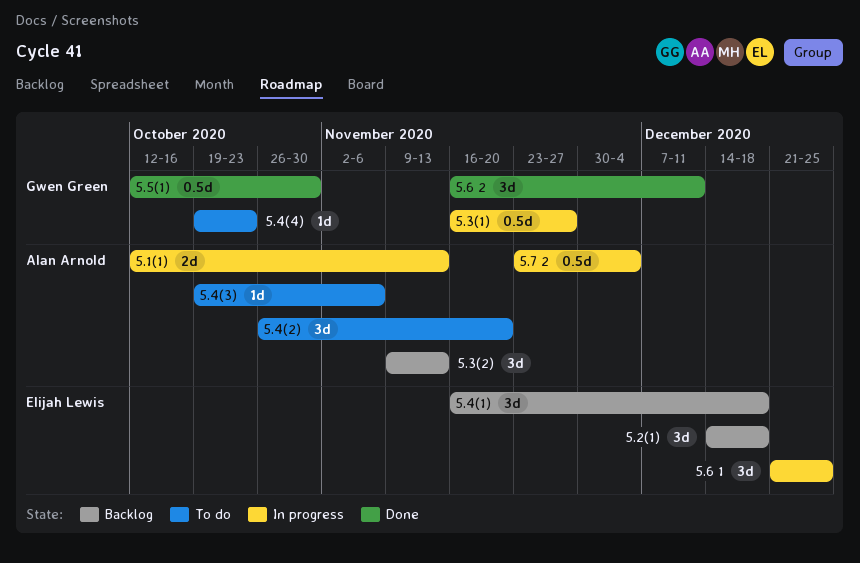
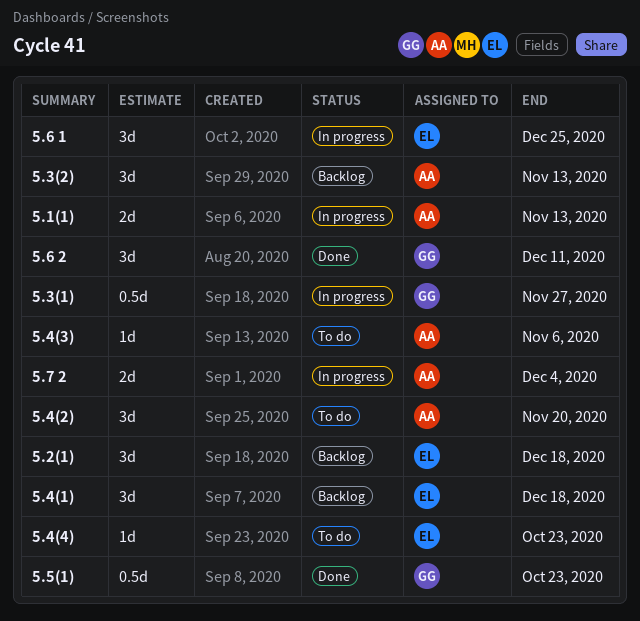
5.4(4), owner: Gwen Green -> Elijah Lewis
5.5(1), due: Oct 30 -> Oct 23
5.7 2, estimate: 0.5d -> 2d

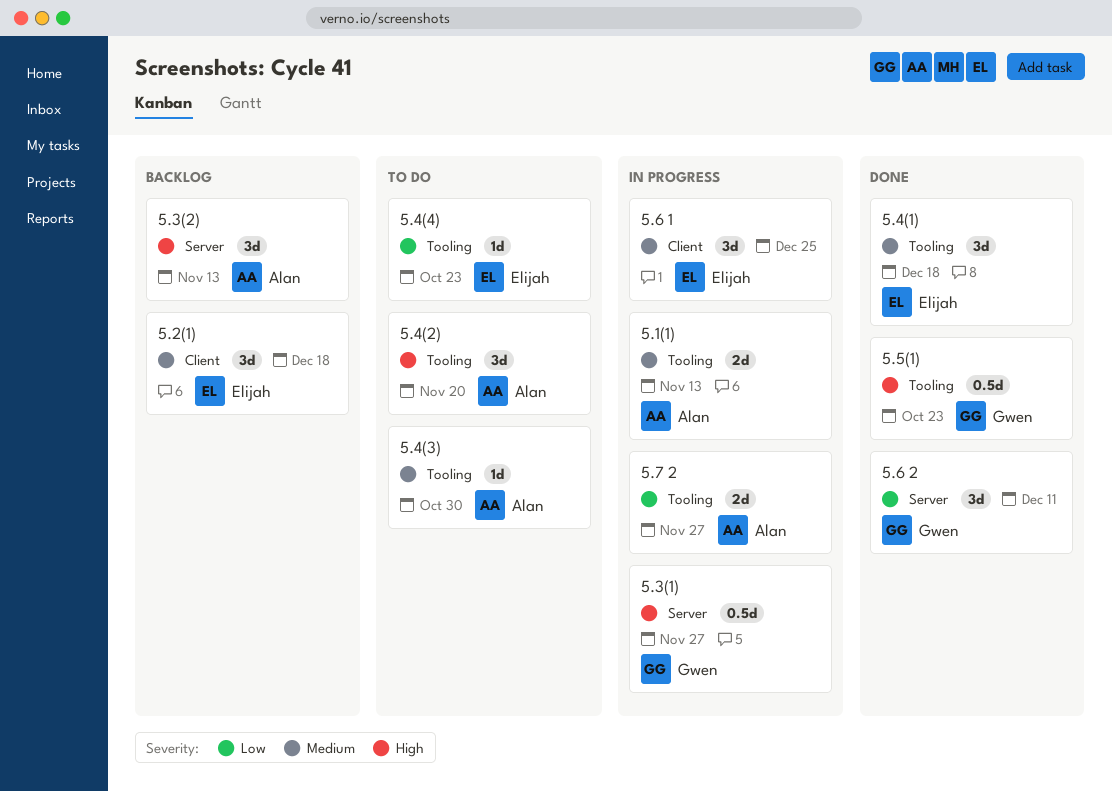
5.4(1), status: Backlog -> Done
5.4(3), due: Nov 6 -> Oct 30
5.7 2, due: Dec 4 -> Nov 27

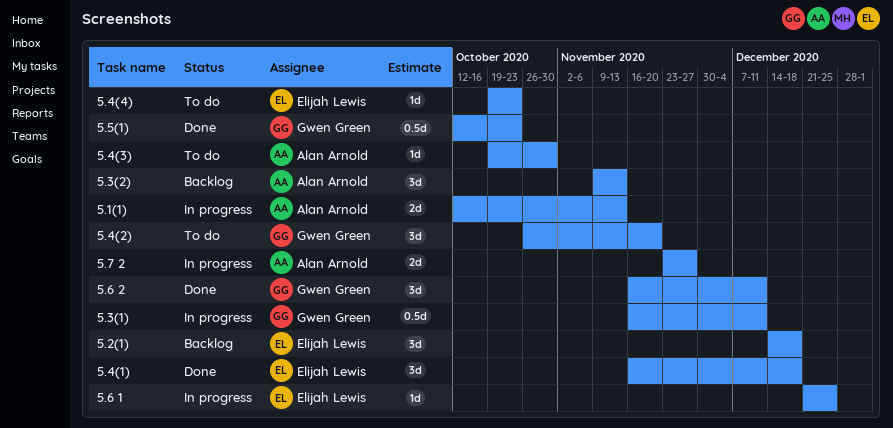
5.3(1), due: Nov 27 -> Dec 11
5.4(2), owner: Alan Arnold -> Gwen Green
5.6 1, estimate: 3d -> 1d

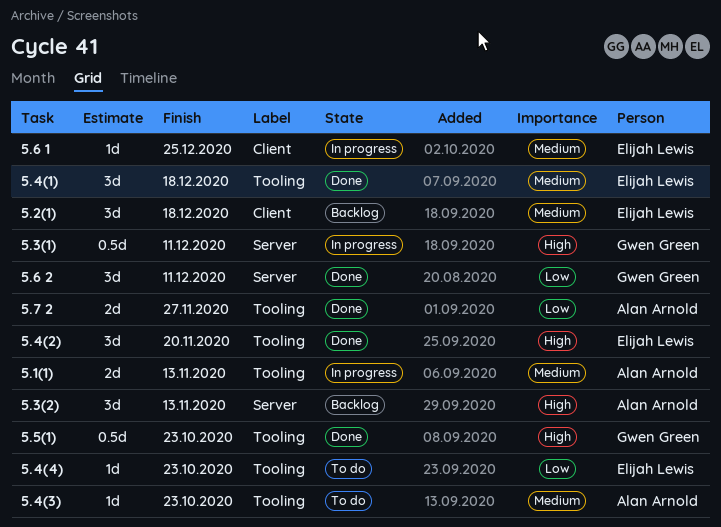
5.4(2), status: To do -> Done
5.4(2), owner: Gwen Green -> Elijah Lewis
5.4(3), due: Oct 30 -> Oct 23
5.7 2, status: In progress -> Done

